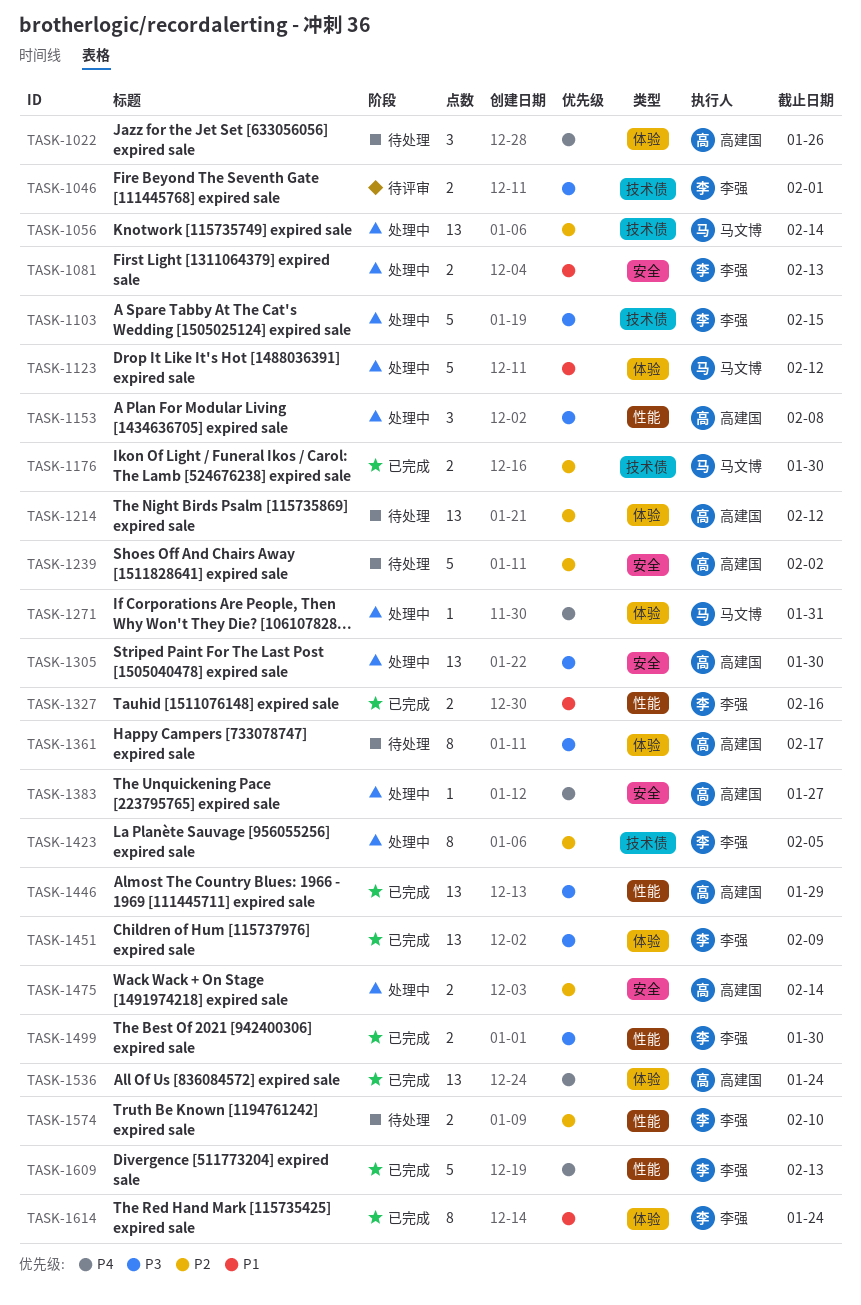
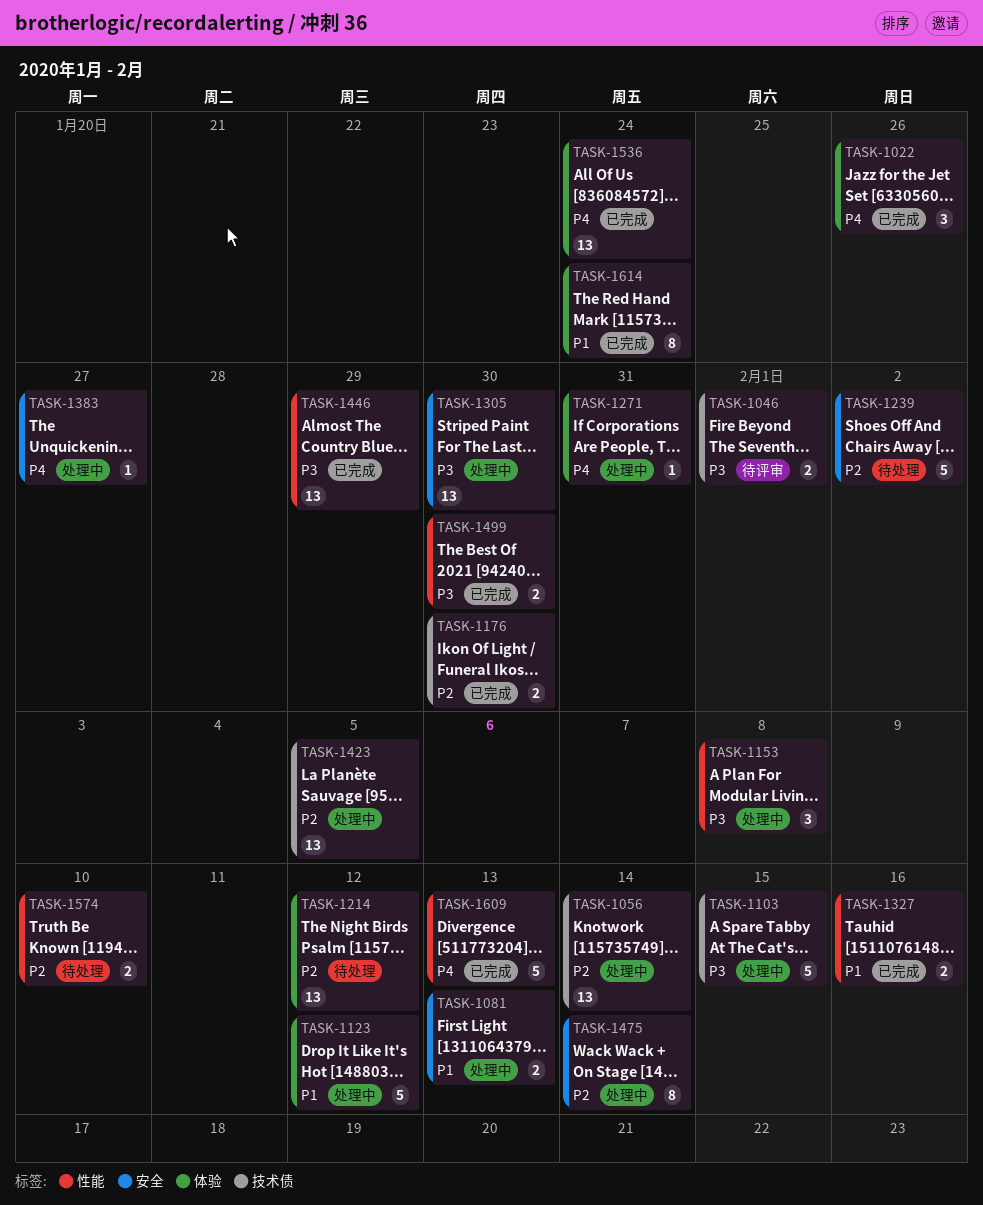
TASK-1022, status: 待处理 -> 已完成
TASK-1361: present -> none
TASK-1423, estimate: 8 -> 13
TASK-1451: present -> none
TASK-1475, estimate: 2 -> 8

